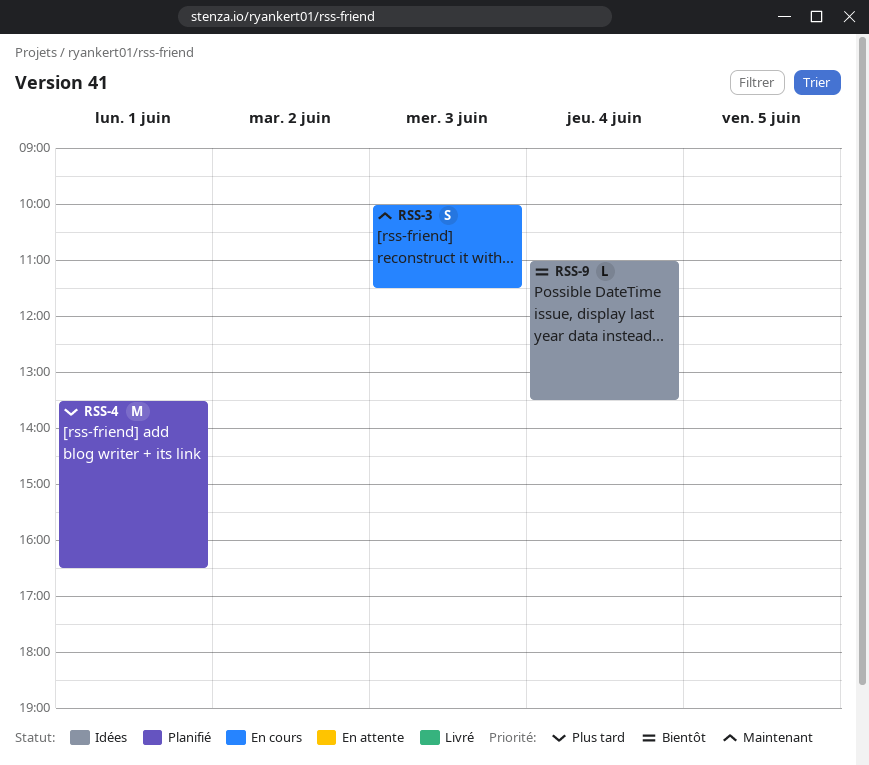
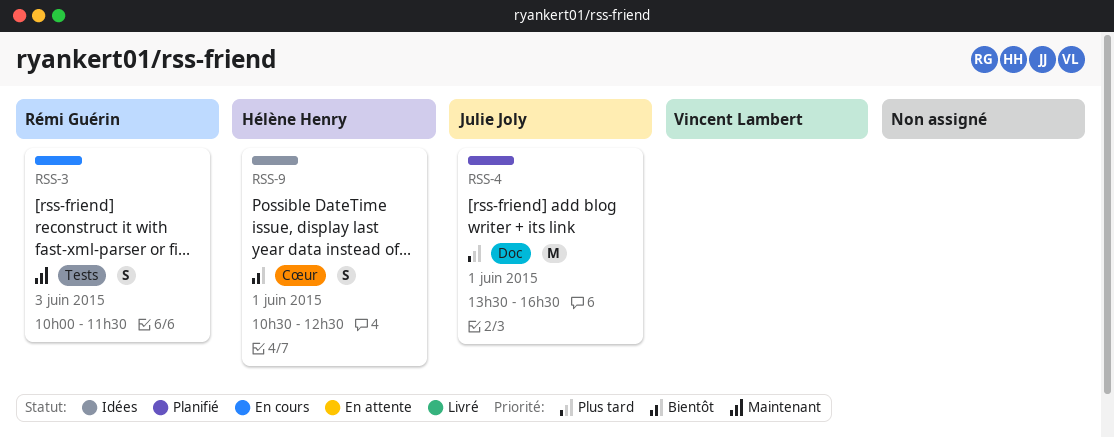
RSS-9, estimate: L -> S
RSS-9, day: Jun 4 -> Jun 1
RSS-9, begins: 11:00 -> 10:30
RSS-9, ends: 13:30 -> 12:30

